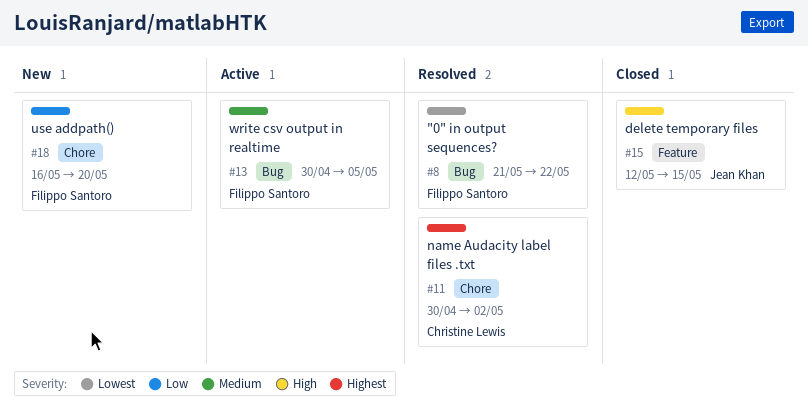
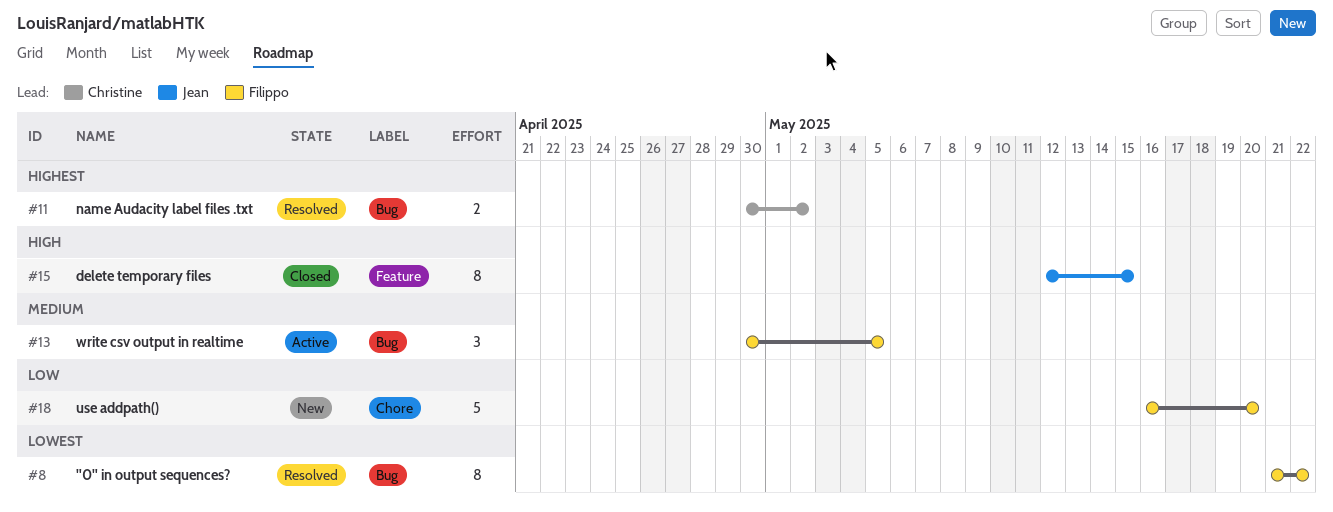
#11, label: Chore -> Bug

